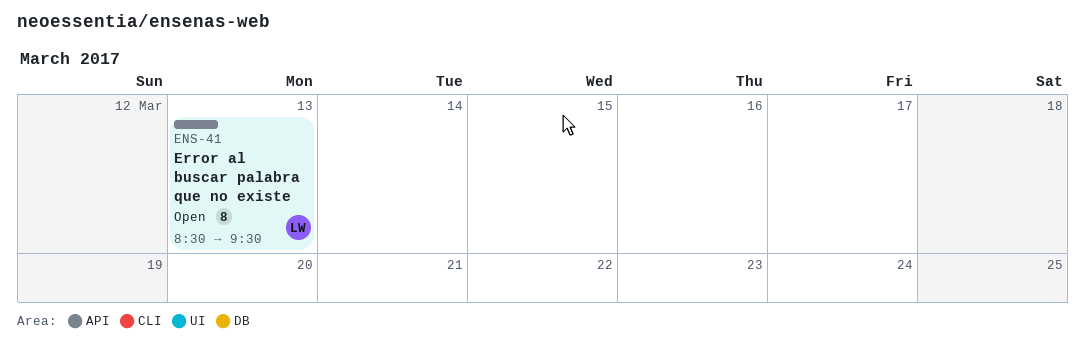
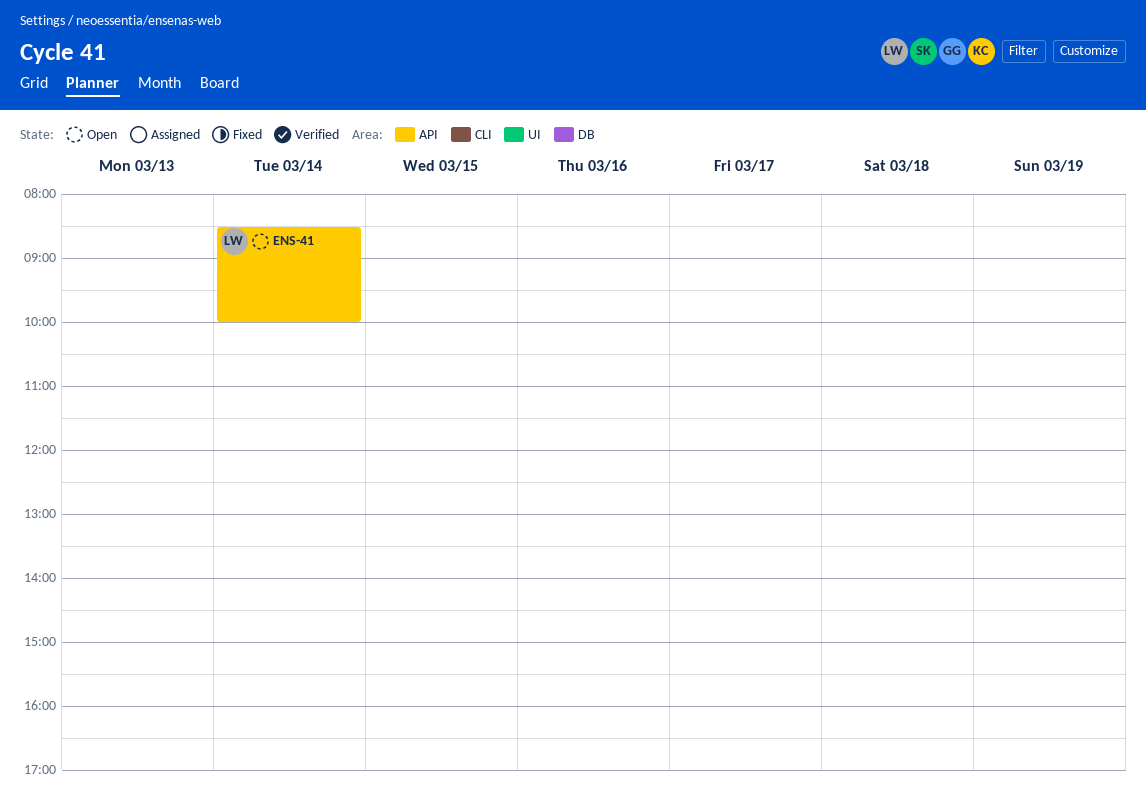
ENS-41, day: Mar 13 -> Mar 14
ENS-41, ends: 09:30 -> 10:00

